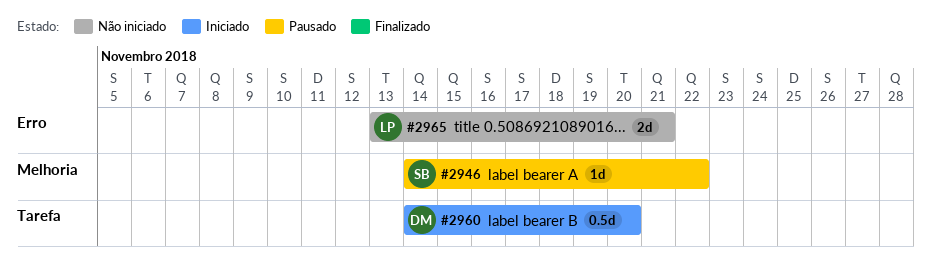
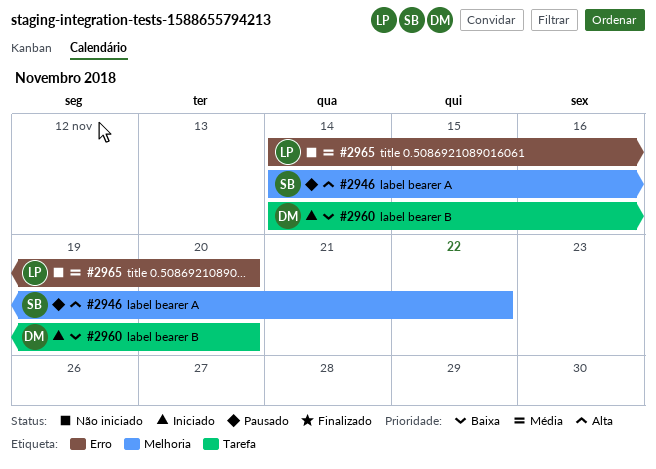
#2965, start: Nov 13 -> Nov 14
#2965, due: Nov 21 -> Nov 20

